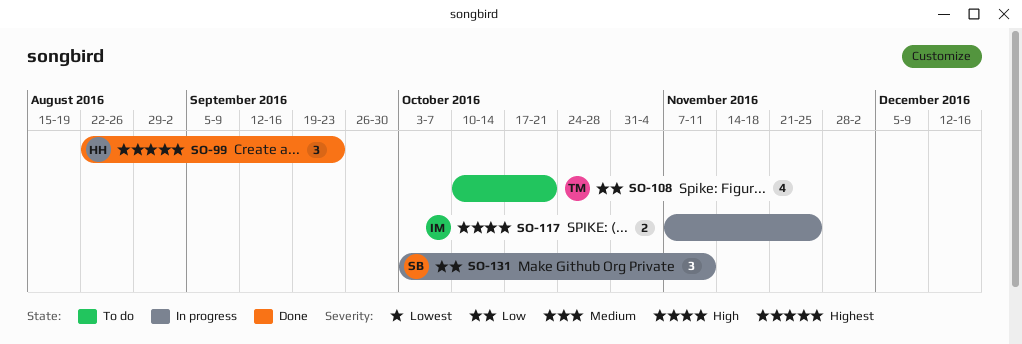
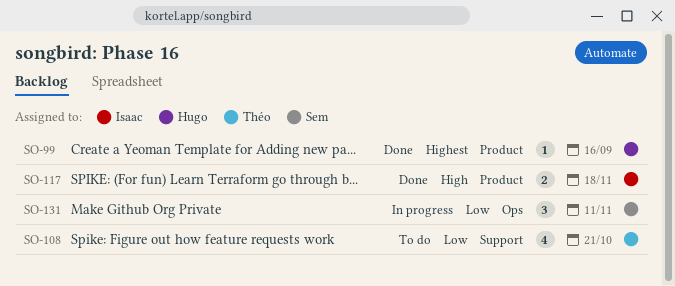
SO-99, estimate: 3 -> 1
SO-99, due: Sep 23 -> Sep 16
SO-117, status: In progress -> Done
SO-117, due: Nov 25 -> Nov 18

